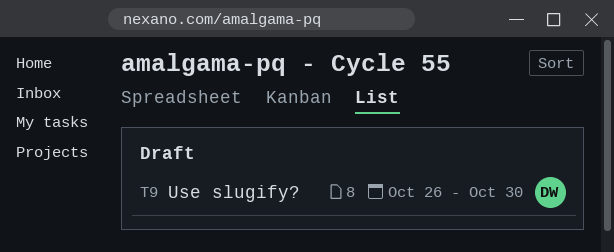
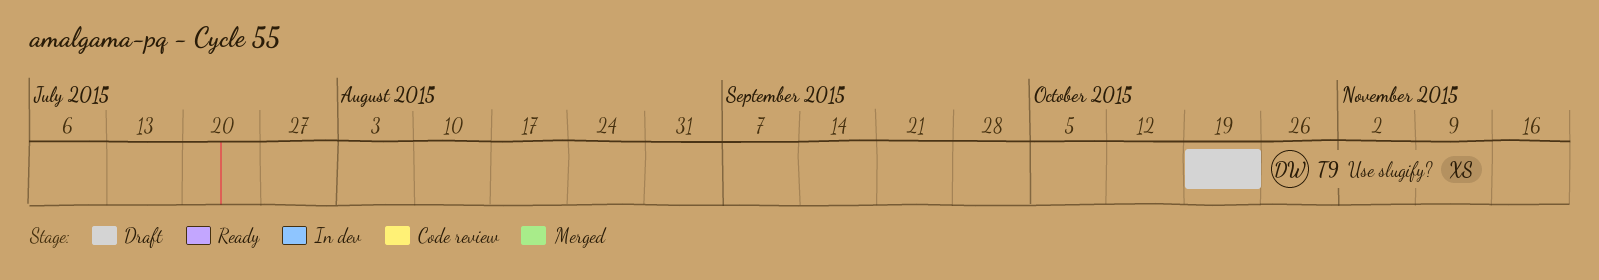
T9, start: Oct 26 -> Oct 19
T9, due: Oct 30 -> Oct 23

